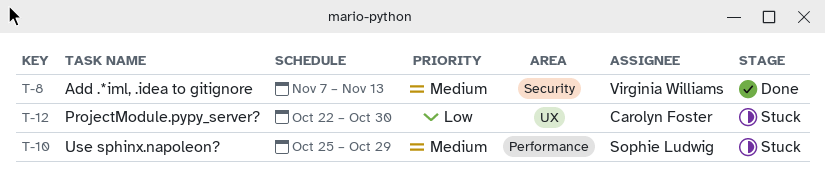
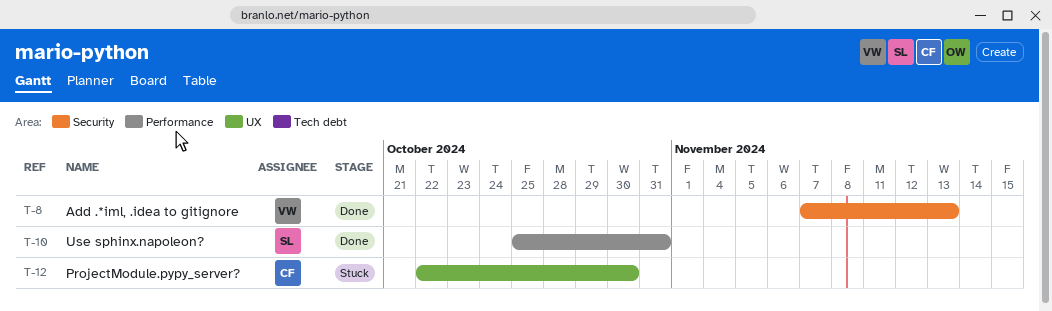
T-10, status: Stuck -> Done
T-10, due: Oct 29 -> Oct 31

